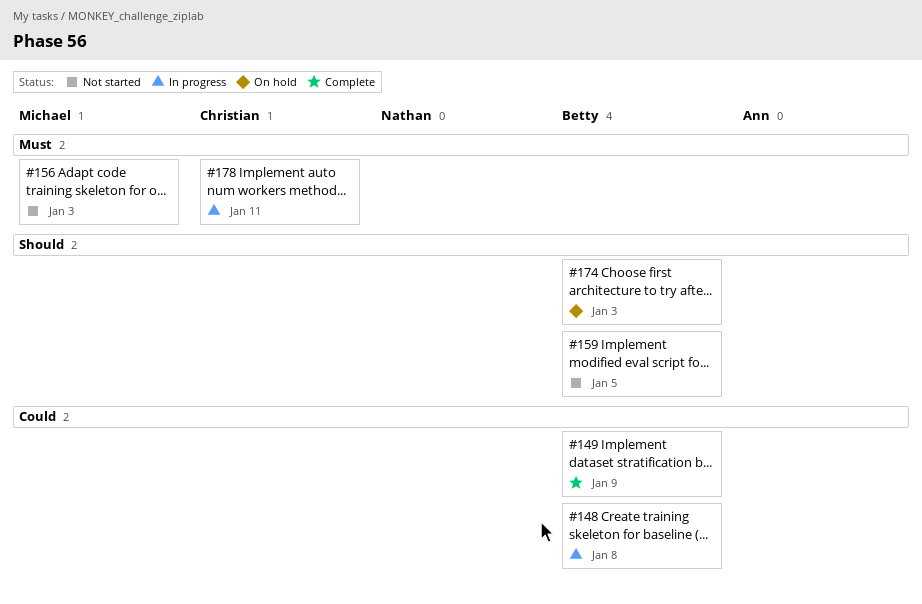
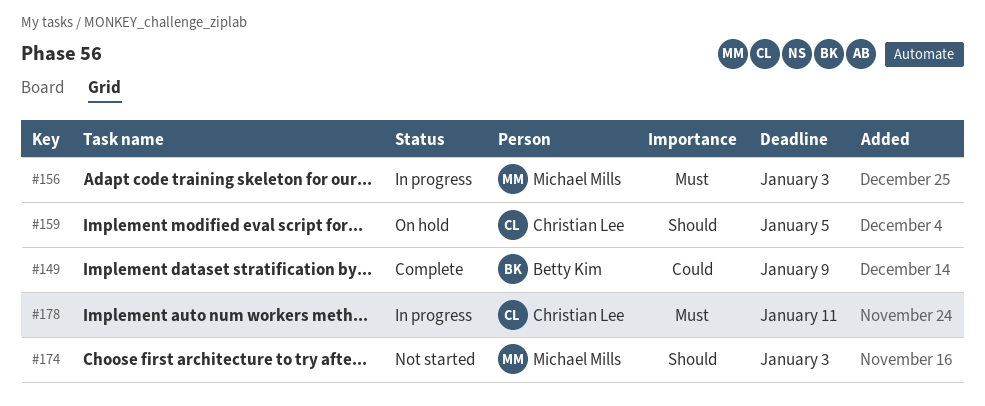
#148: present -> none
#156, status: Not started -> In progress
#159, status: Not started -> On hold
#159, owner: Betty Kim -> Christian Lee
#174, status: On hold -> Not started
#174, owner: Betty Kim -> Michael Mills

